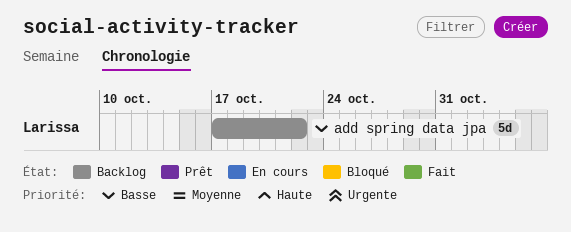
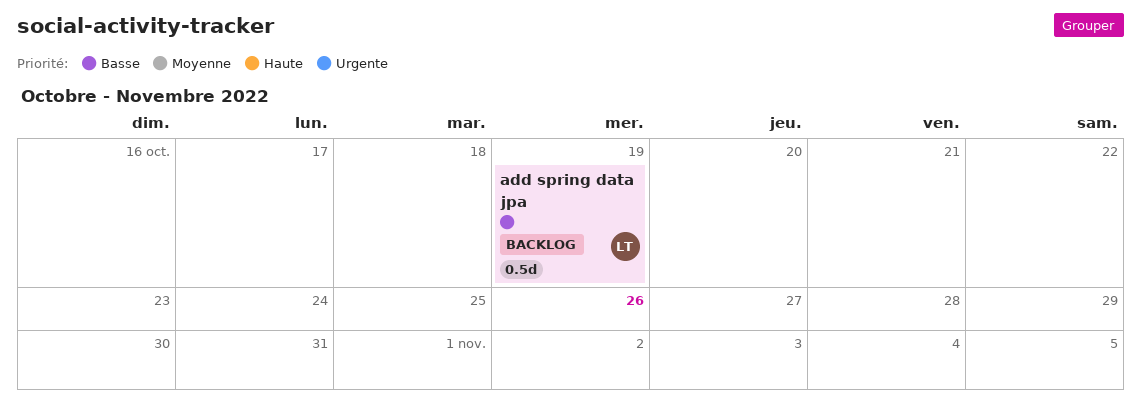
add spring data jpa, estimate: 5d -> 0.5d
add spring data jpa, due: Oct 22 -> Oct 19

